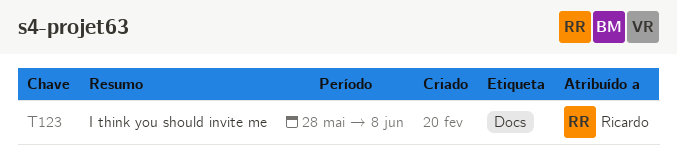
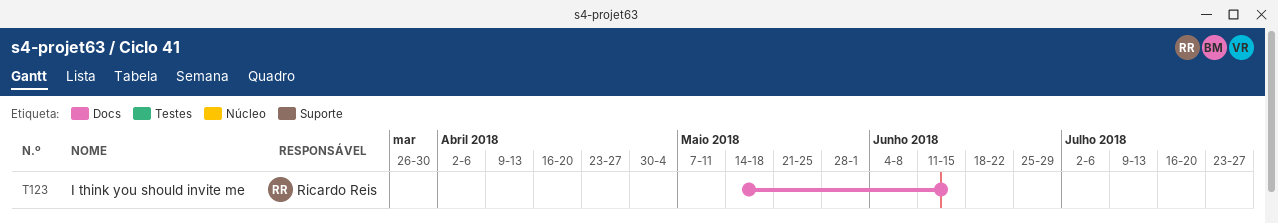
T123, start: May 28 -> May 14
T123, due: Jun 8 -> Jun 15

